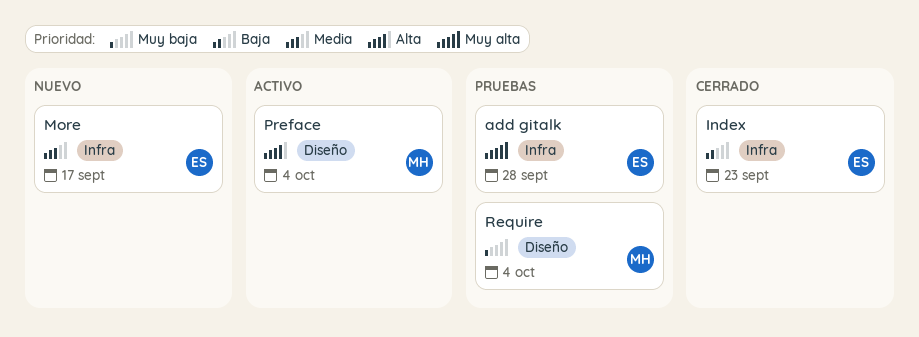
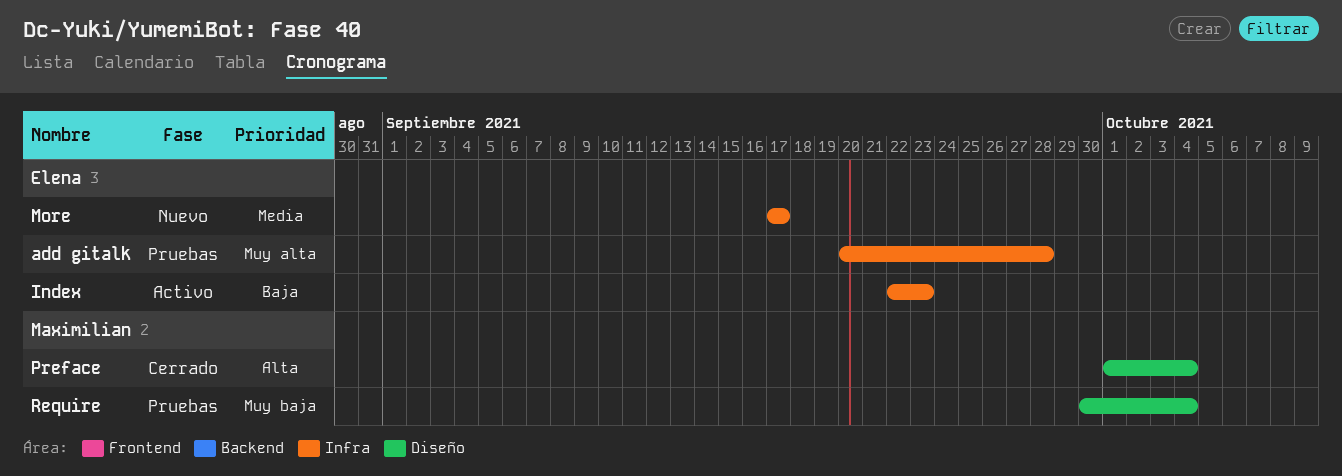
Index, status: Cerrado -> Activo
Preface, status: Activo -> Cerrado

